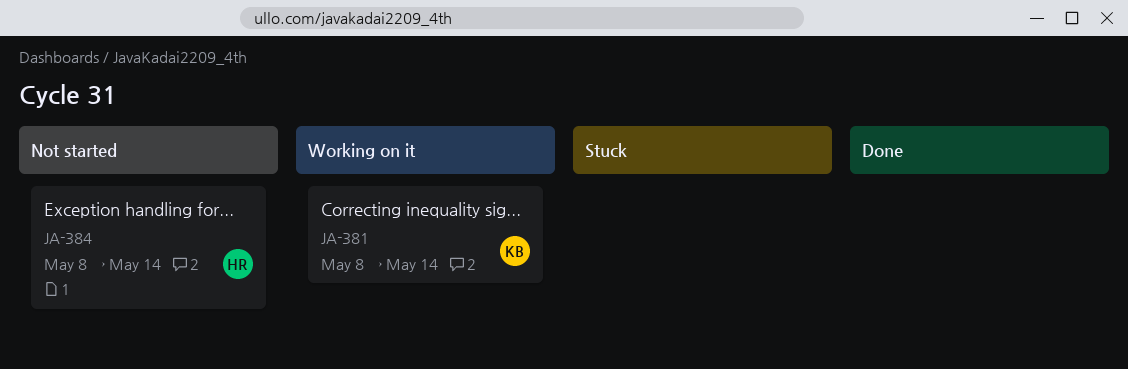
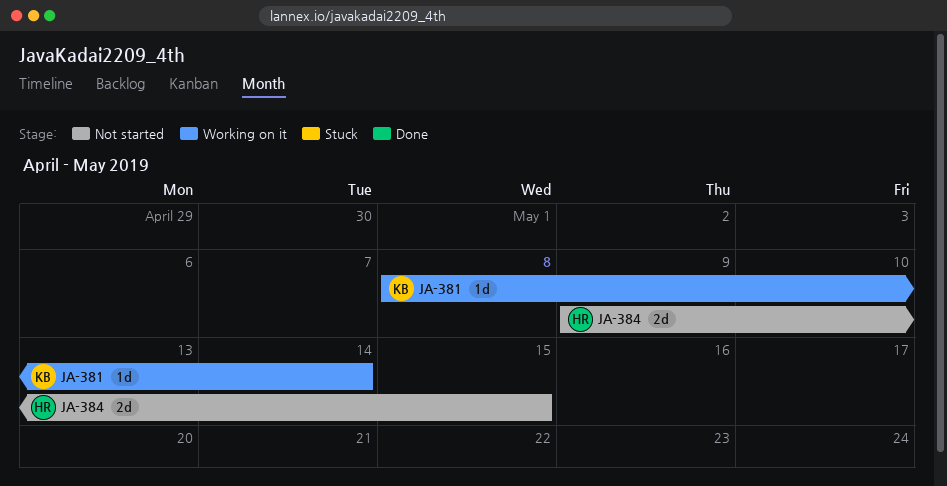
JA-384, start: May 8 -> May 9
JA-384, due: May 14 -> May 15

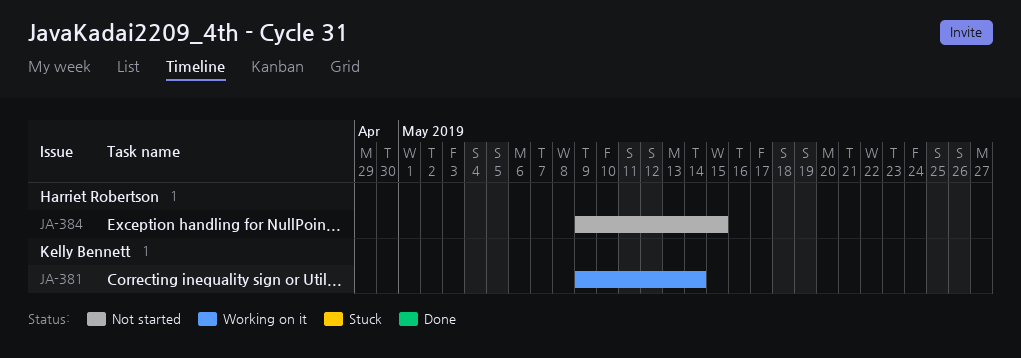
JA-381, start: May 8 -> May 9

